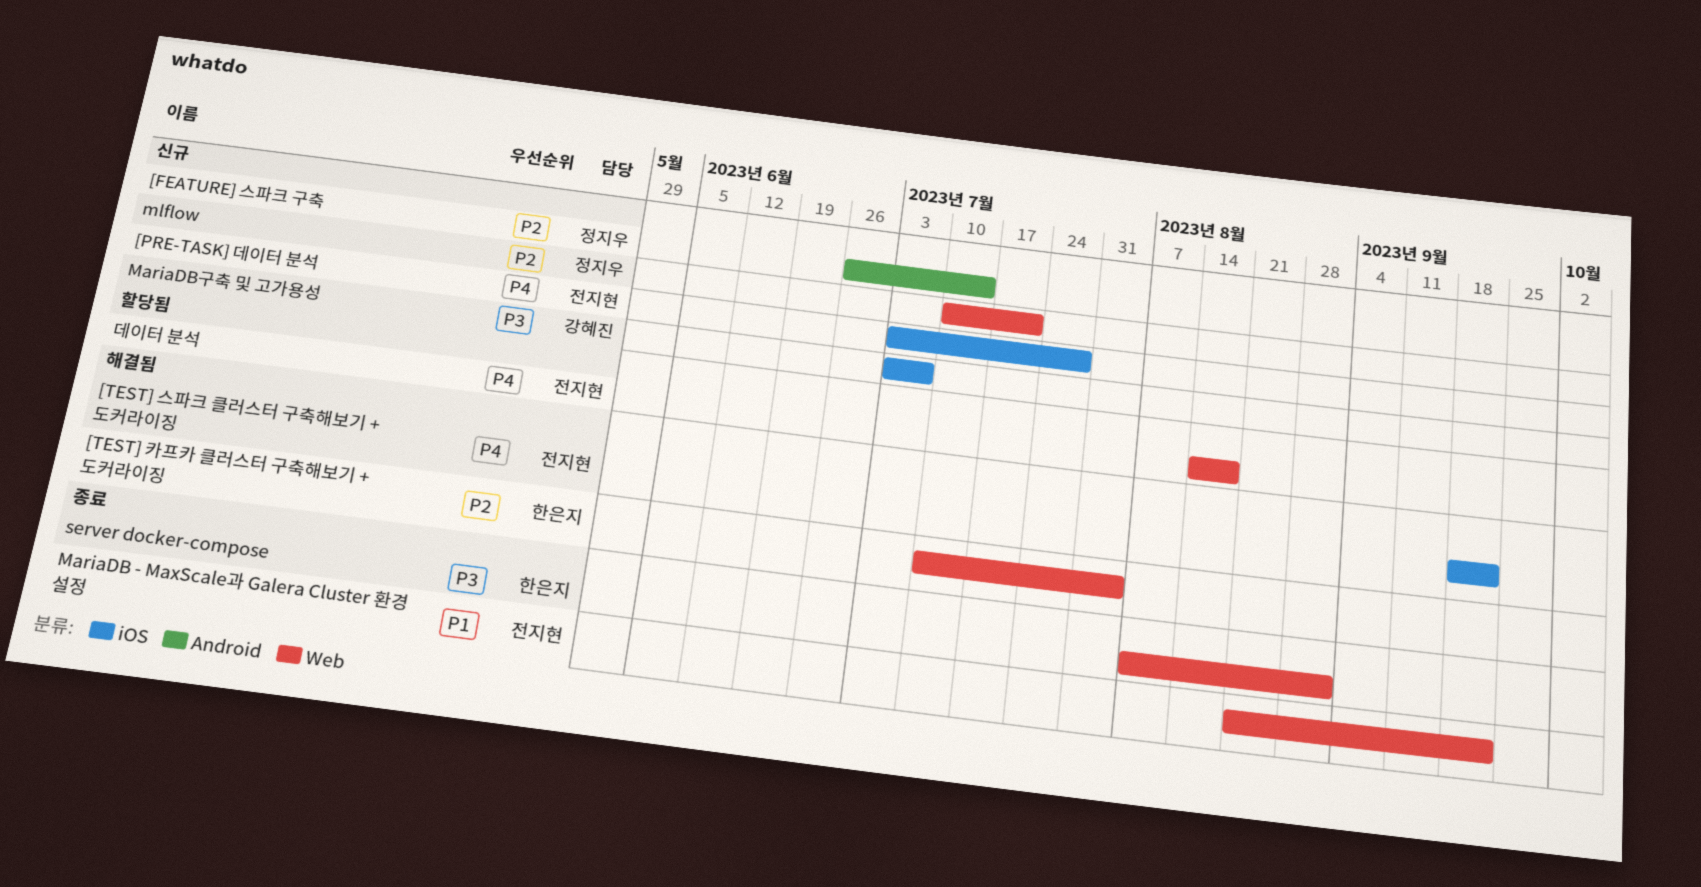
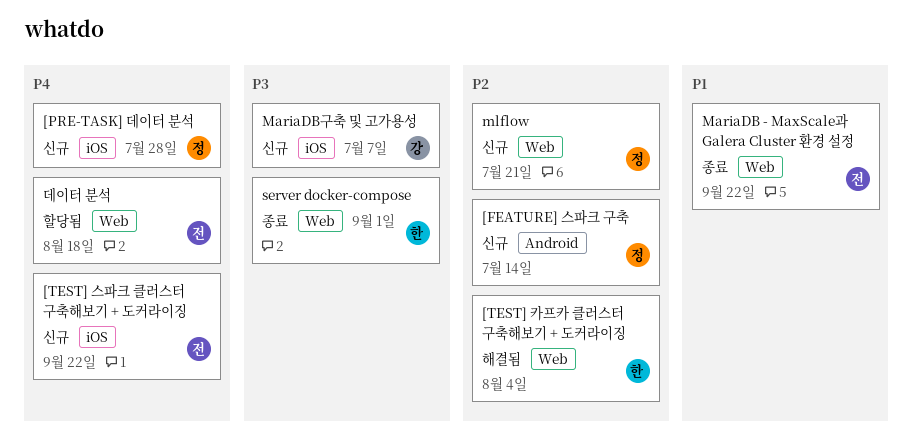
[PRE-TASK] 데이터 분석, owner: 전지현 -> 정지우
[TEST] 스파크 클러스터 구축해보기 + 도커라이징, status: 해결됨 -> 신규

